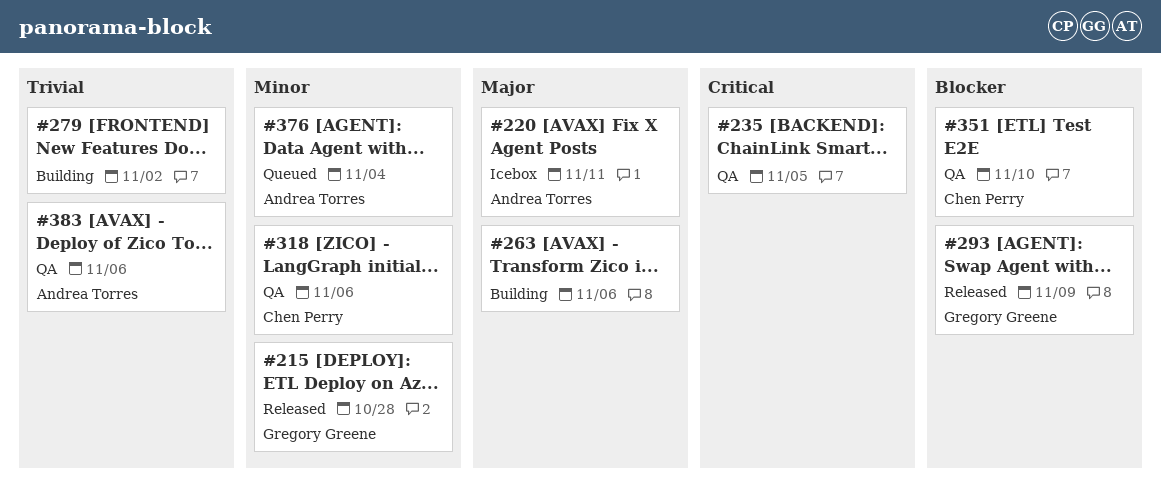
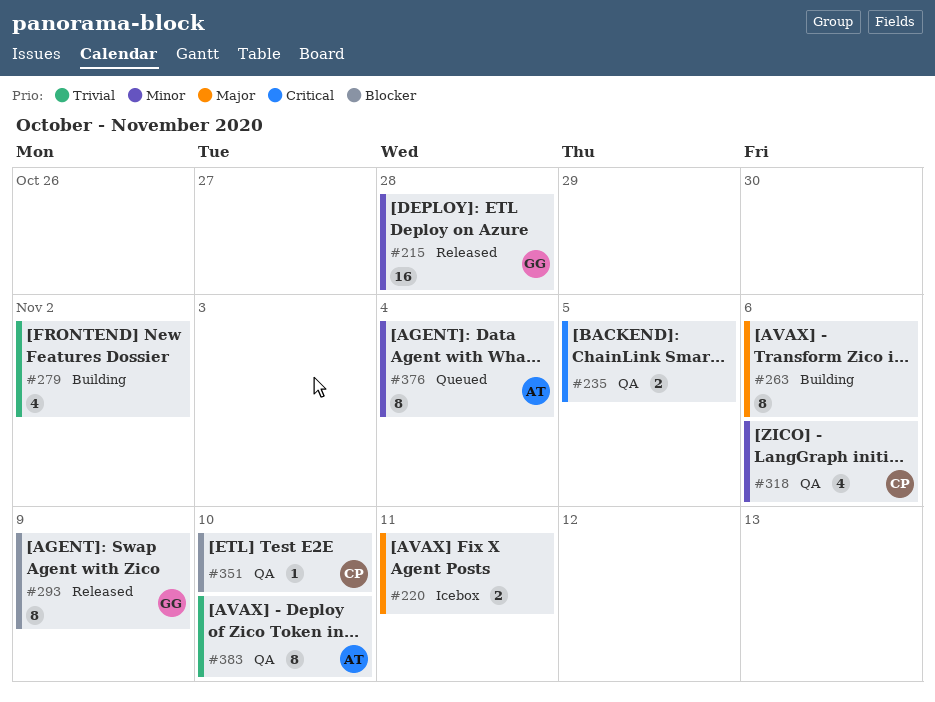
#220, owner: Andrea Torres -> none
#383, due: Nov 6 -> Nov 10

